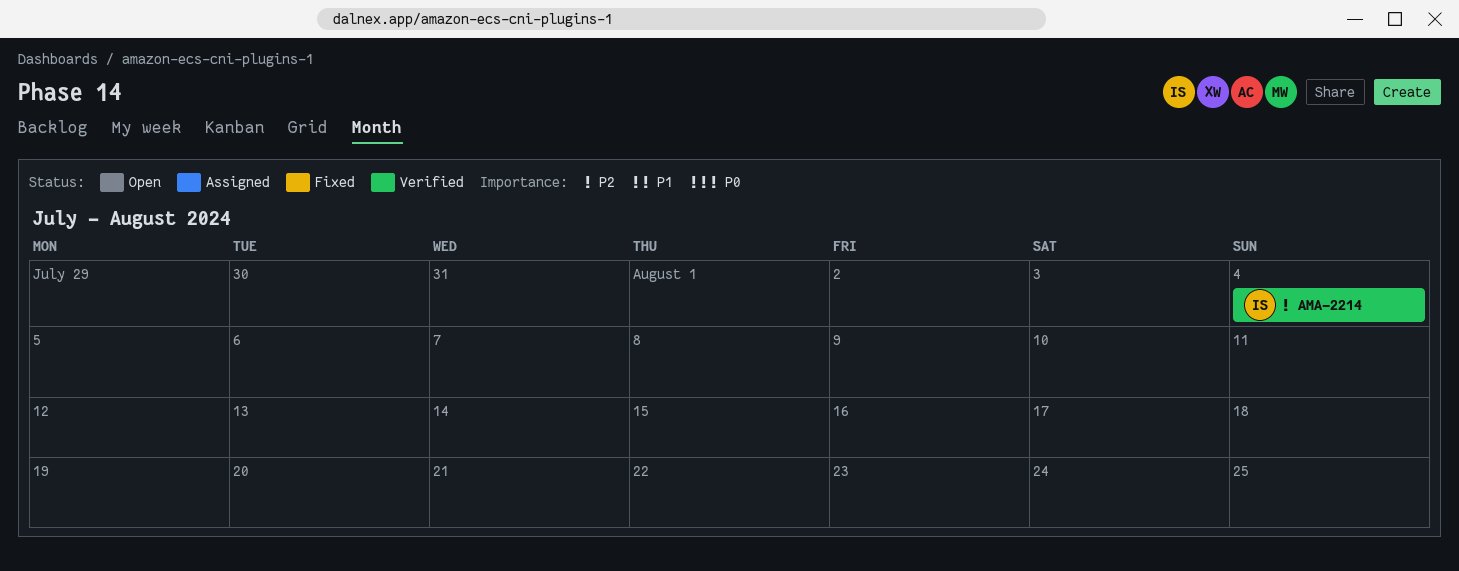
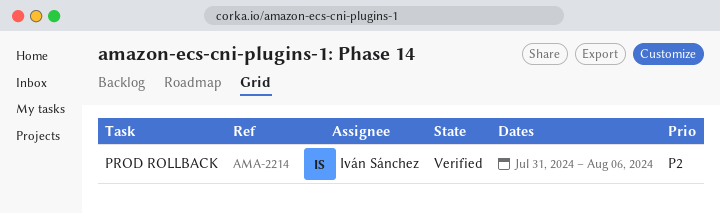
AMA-2214, start: Aug 4 -> Jul 31
AMA-2214, due: Aug 4 -> Aug 6

